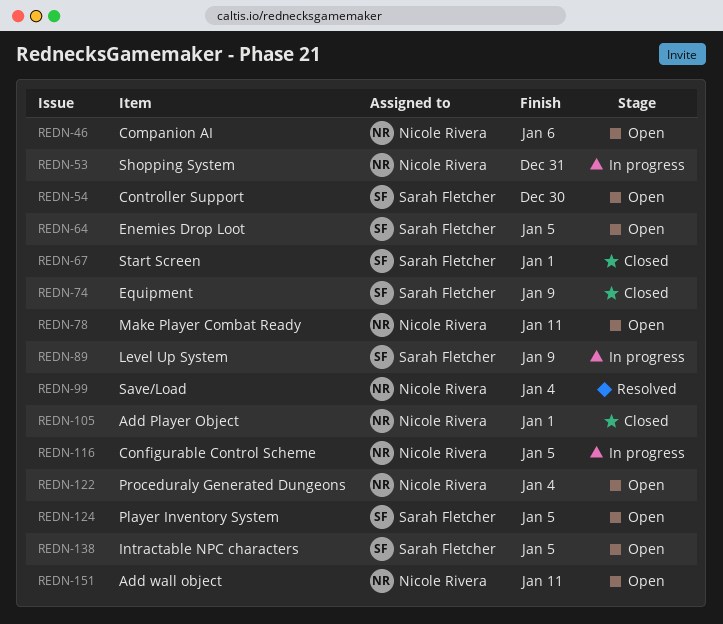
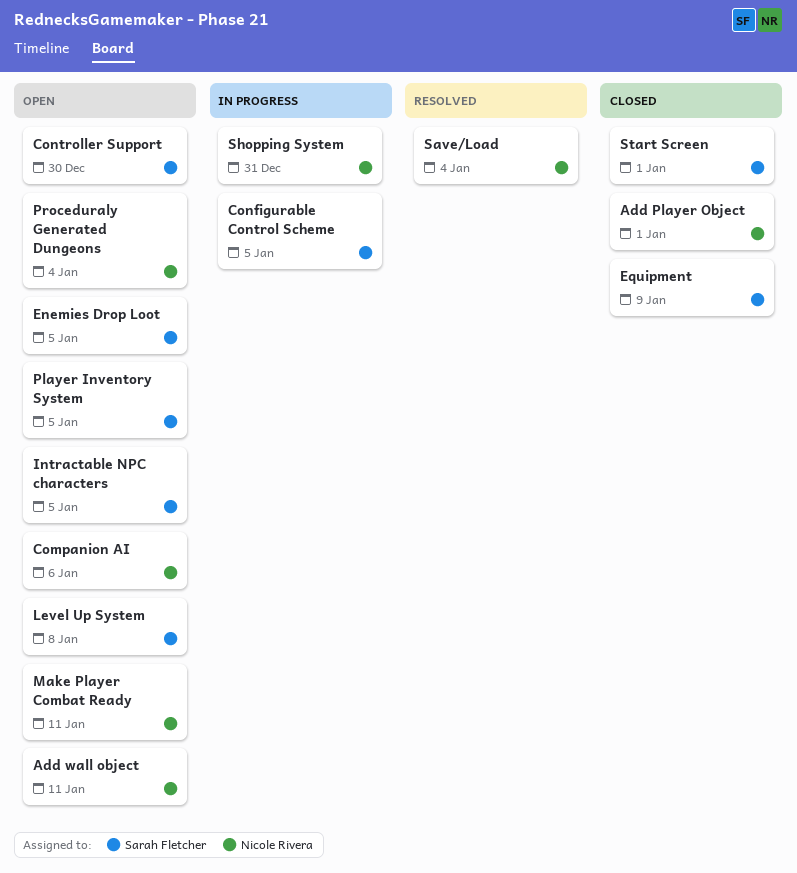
Configurable Control Scheme, owner: Nicole Rivera -> Sarah Fletcher
Level Up System, status: In progress -> Open
Level Up System, due: Jan 9 -> Jan 8

